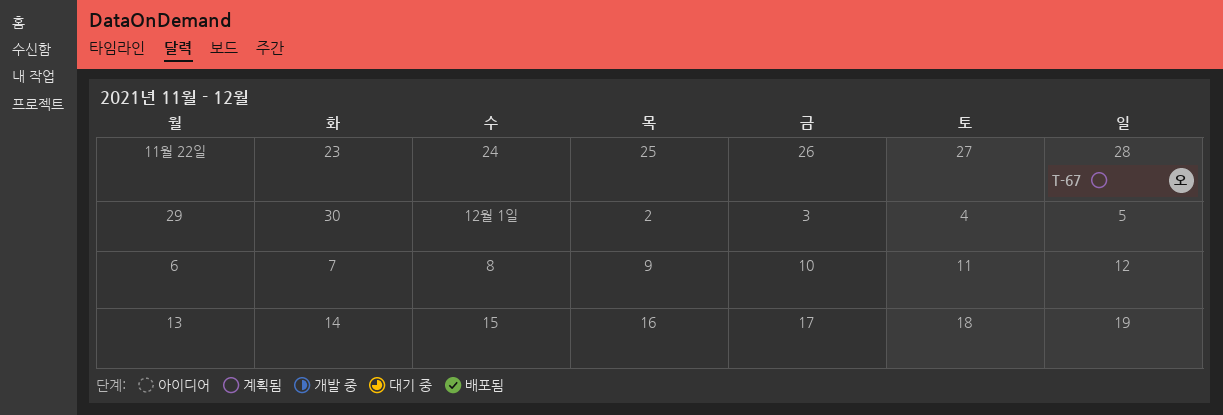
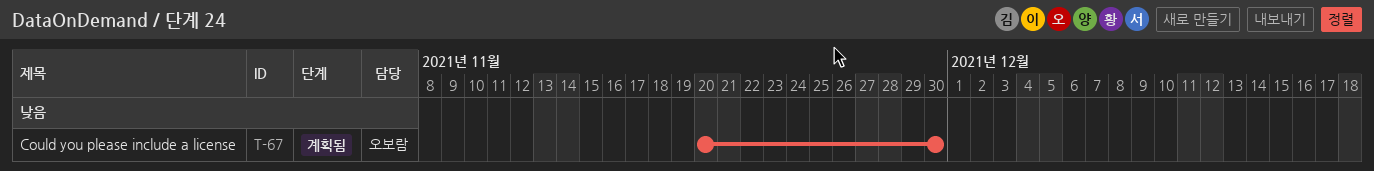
T-67, due: Nov 28 -> Nov 30

